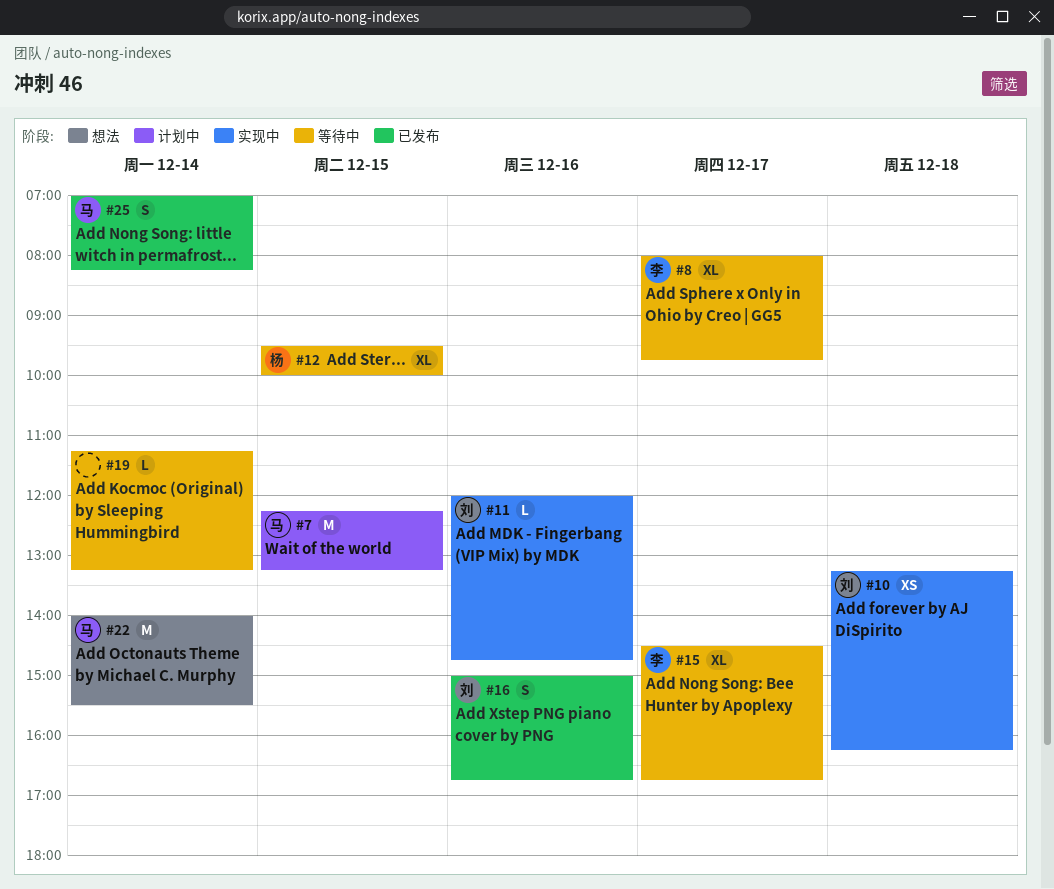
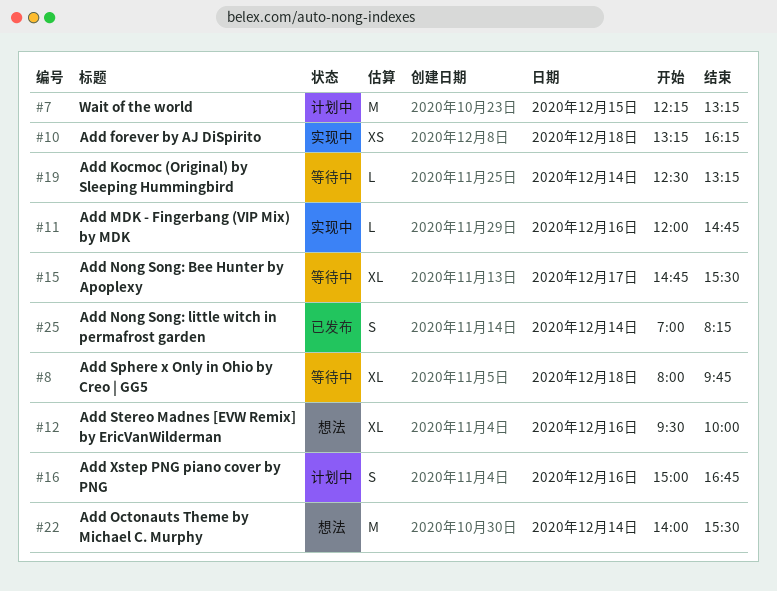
#8, day: Dec 17 -> Dec 18
#12, status: 等待中 -> 想法
#12, day: Dec 15 -> Dec 16
#15, begins: 14:30 -> 14:45
#15, ends: 16:45 -> 15:30
#16, status: 已发布 -> 计划中
#19, begins: 11:15 -> 12:30

